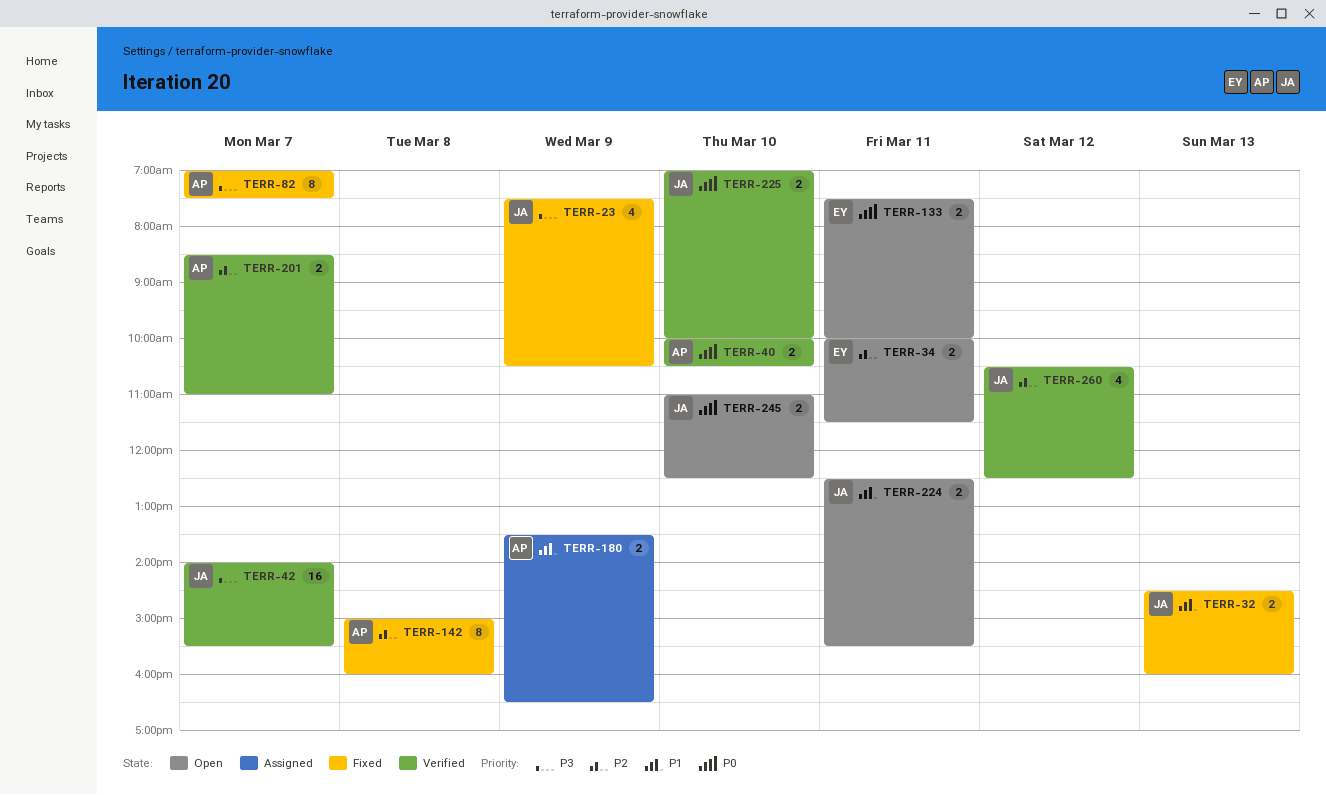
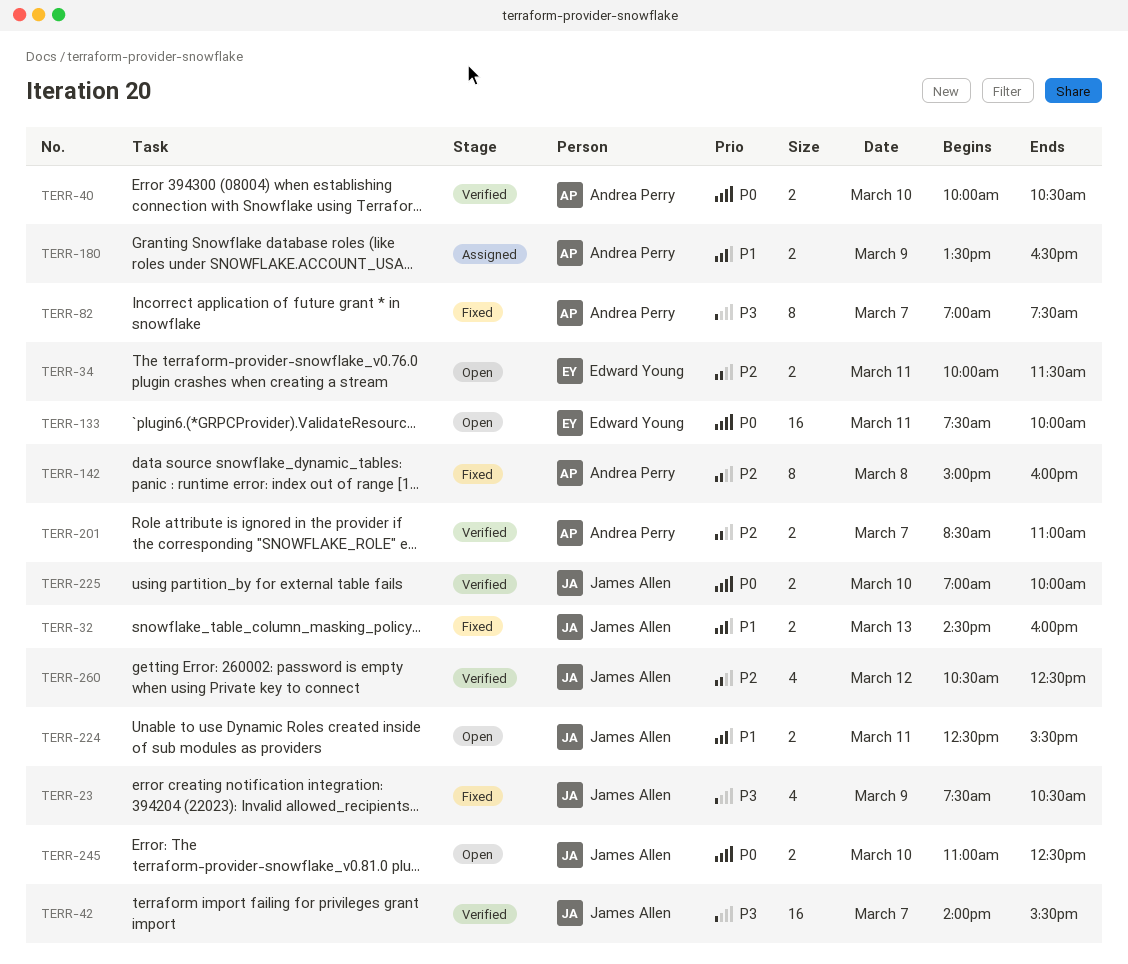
TERR-133, estimate: 2 -> 16

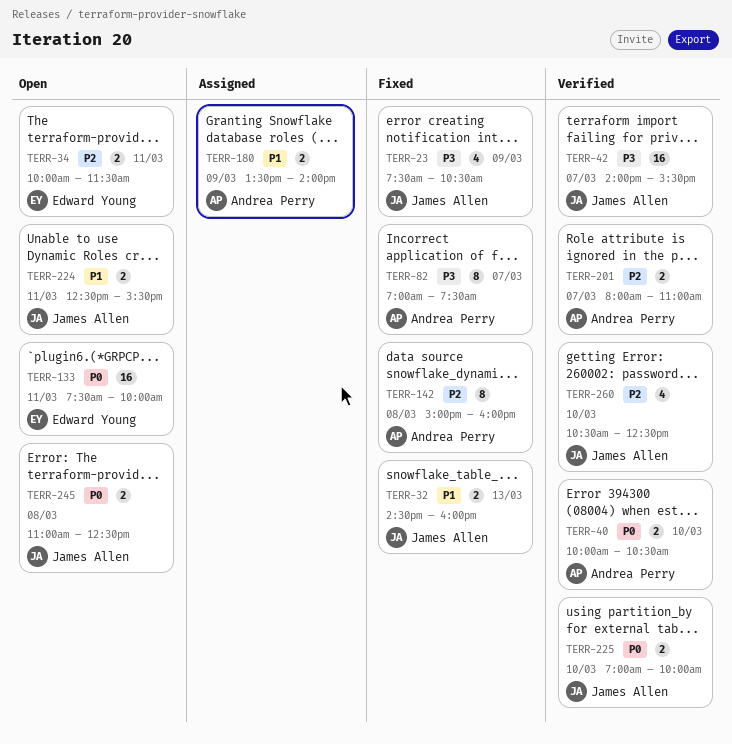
TERR-180, ends: 16:30 -> 14:00
TERR-201, begins: 08:30 -> 08:00
TERR-245, day: Mar 10 -> Mar 8
TERR-260, day: Mar 12 -> Mar 10

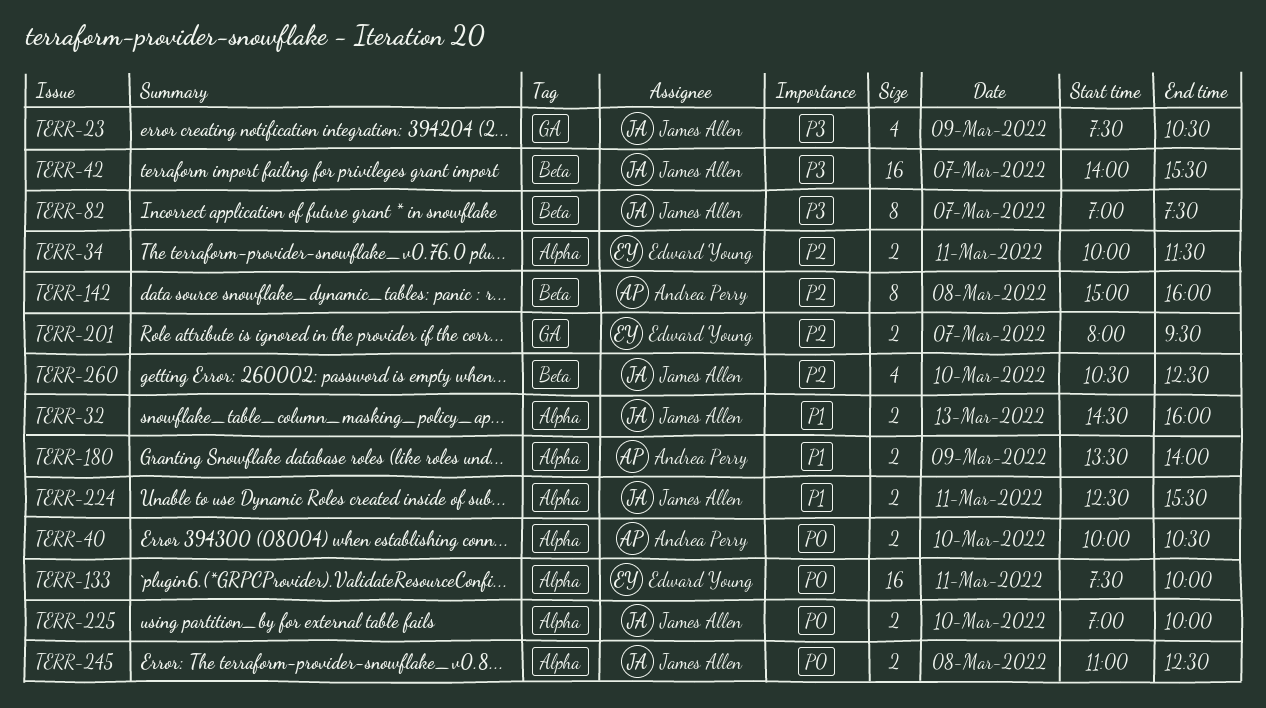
TERR-82, owner: Andrea Perry -> James Allen
TERR-201, owner: Andrea Perry -> Edward Young
TERR-201, ends: 11:00 -> 09:30

